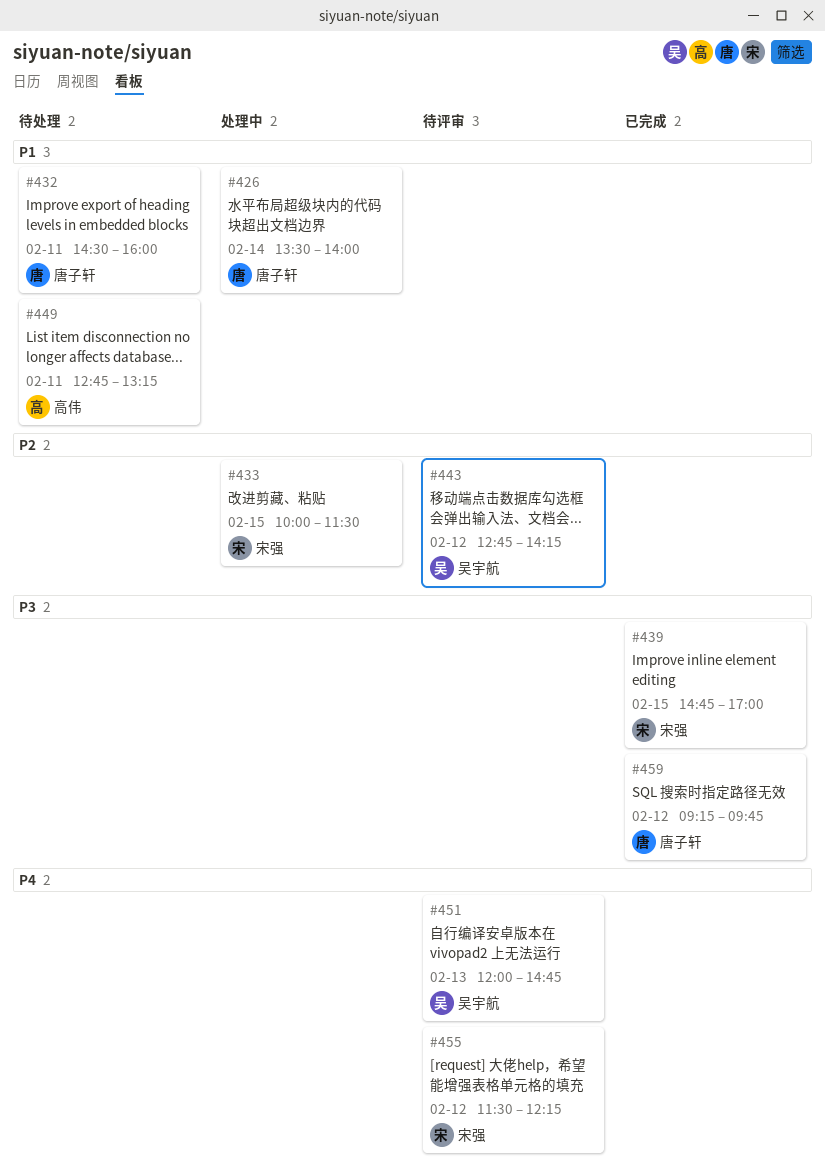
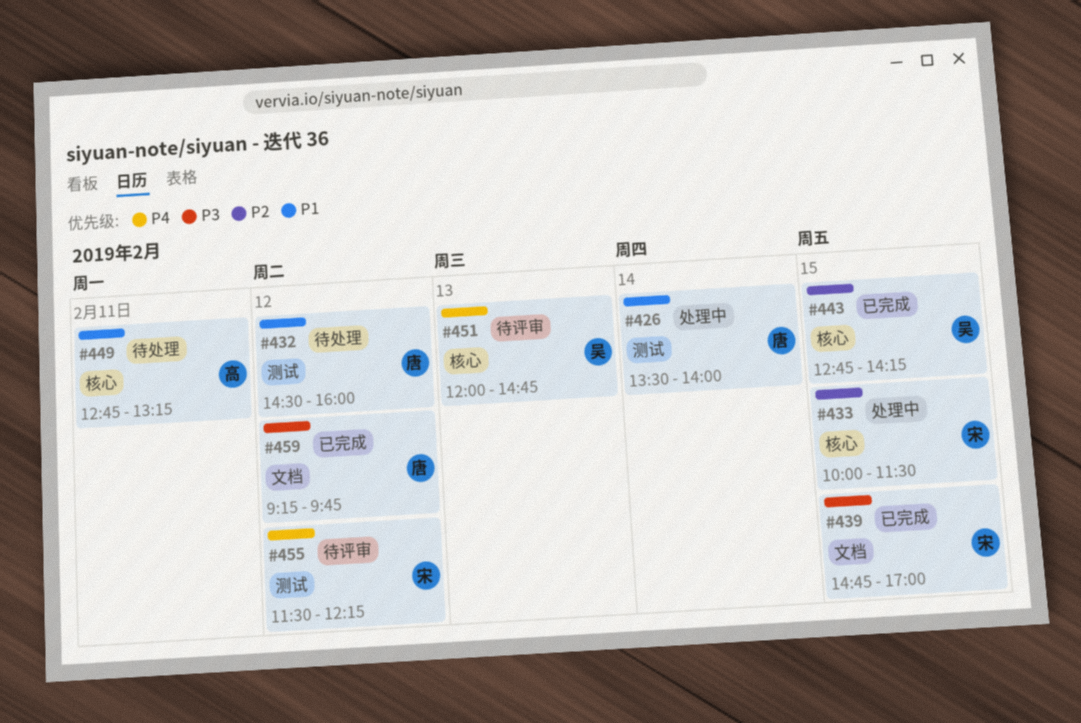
#432, day: Feb 11 -> Feb 12
#443, status: 待评审 -> 已完成
#443, day: Feb 12 -> Feb 15

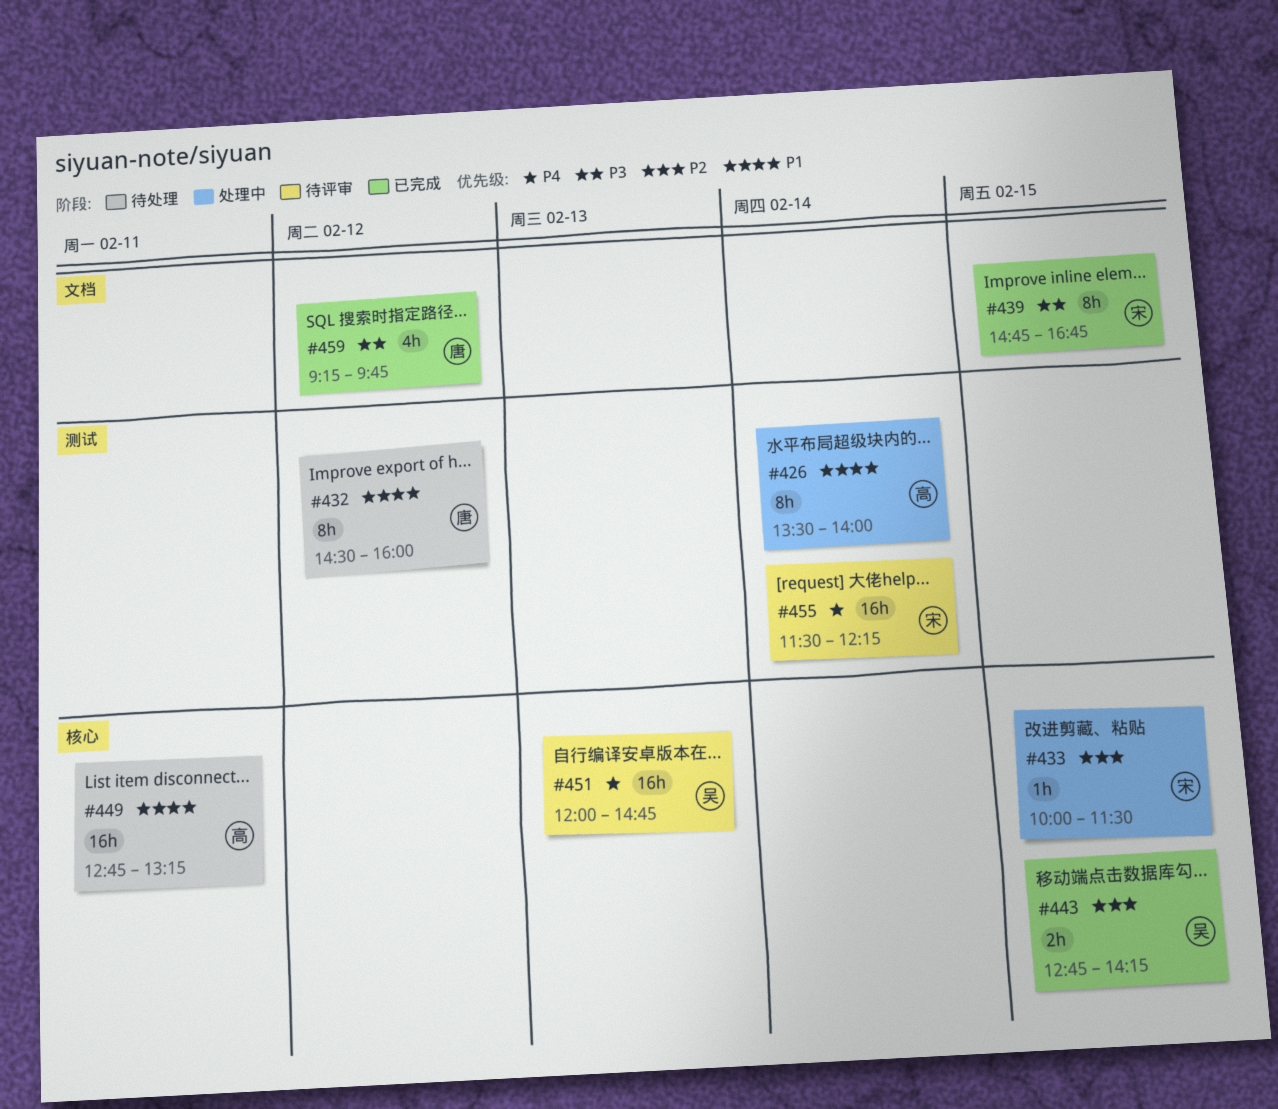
#426, owner: 唐 -> 高
#439, ends: 17:00 -> 16:45
#455, day: Feb 12 -> Feb 14

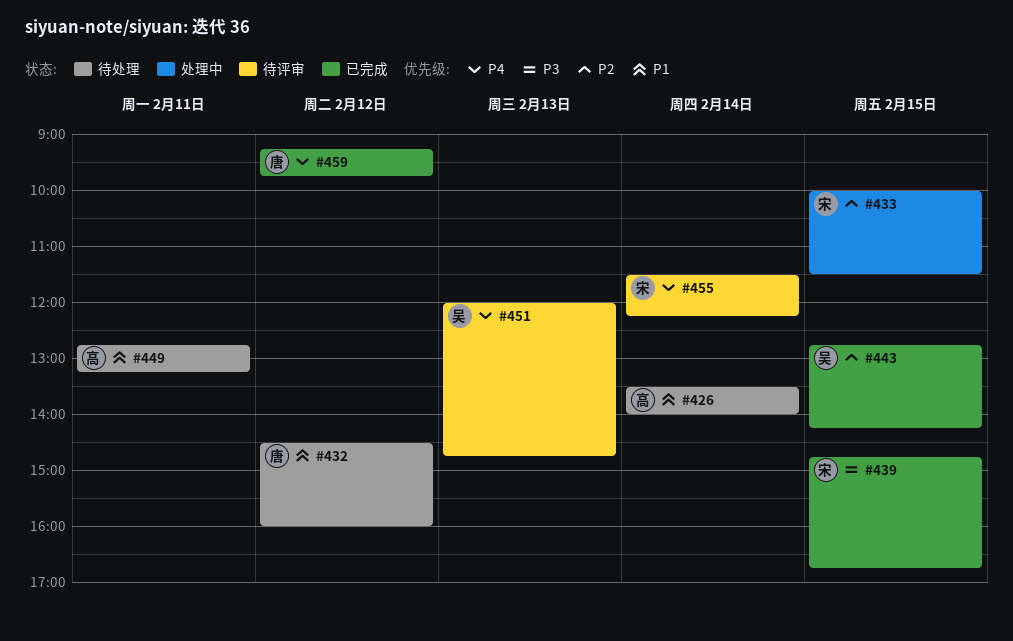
#426, status: 处理中 -> 待处理
#459, priority: P3 -> P4

